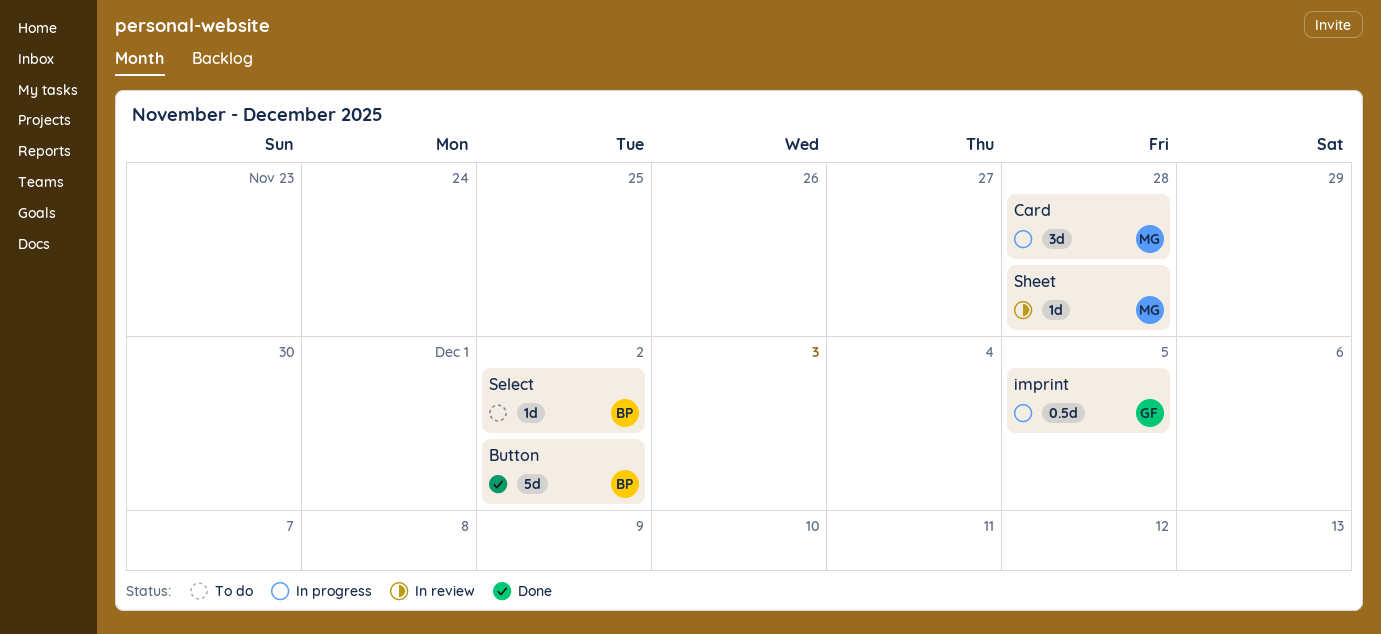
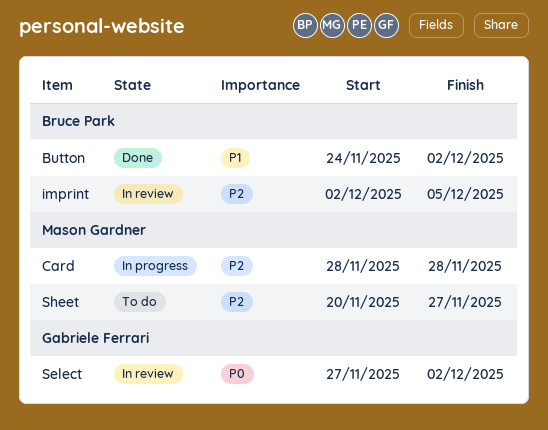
imprint, status: In progress -> In review
imprint, owner: Gabriele Ferrari -> Bruce Park
Select, status: To do -> In review
Select, owner: Bruce Park -> Gabriele Ferrari
Sheet, status: In review -> To do
Sheet, due: Nov 28 -> Nov 27

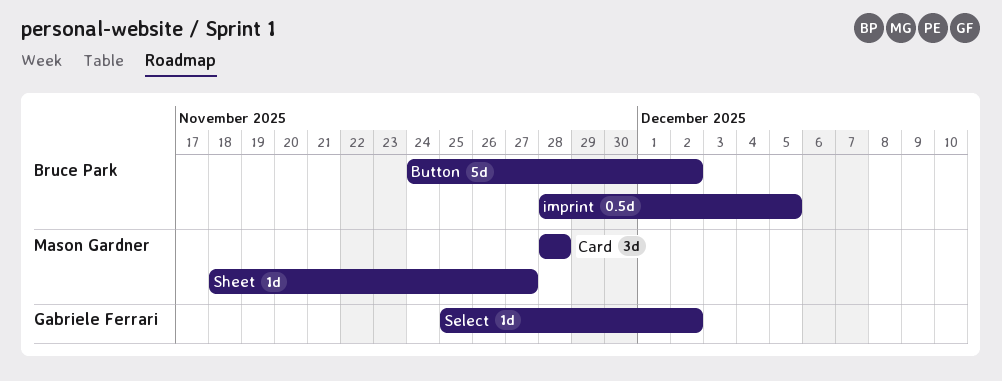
imprint, start: Dec 2 -> Nov 28
Select, start: Nov 27 -> Nov 25
Sheet, start: Nov 20 -> Nov 18

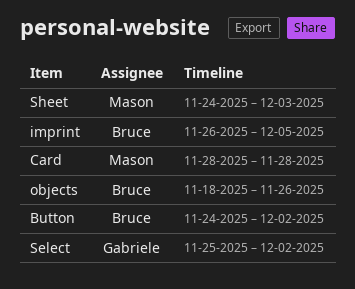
imprint, start: Nov 28 -> Nov 26
objects: none -> present
Sheet, start: Nov 18 -> Nov 24
Sheet, due: Nov 27 -> Dec 3

